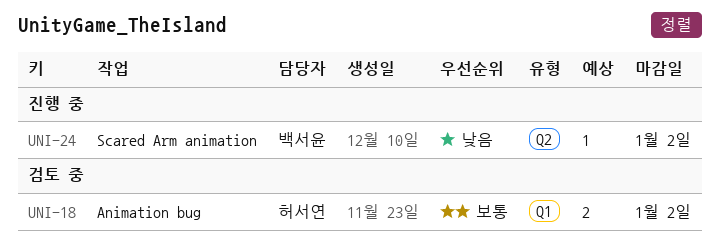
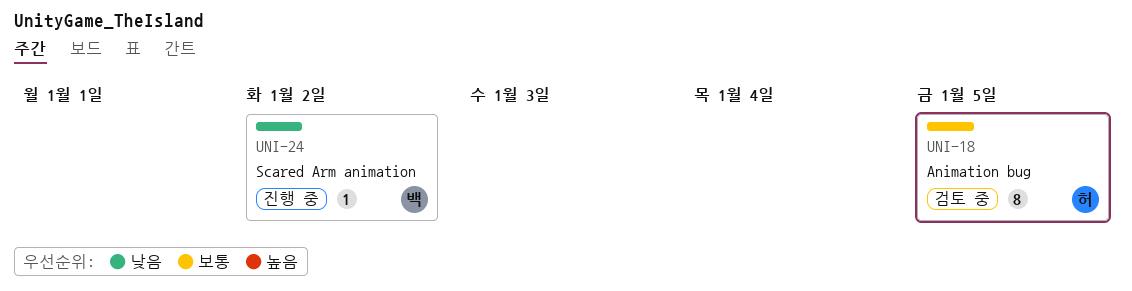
UNI-18, estimate: 2 -> 8
UNI-18, due: Jan 2 -> Jan 5

